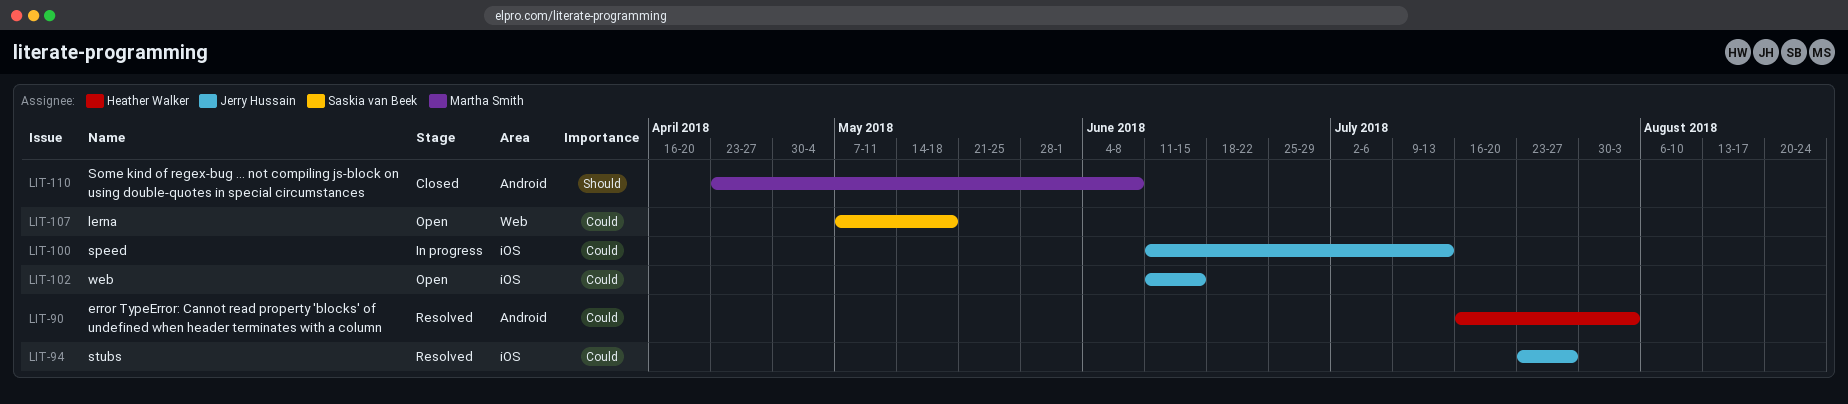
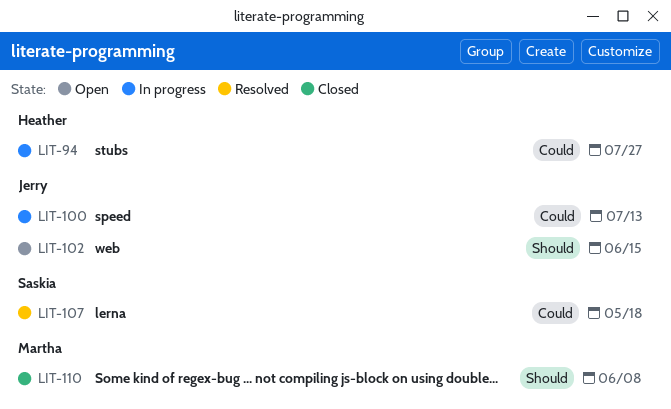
LIT-90: present -> none
LIT-94, status: Resolved -> In progress
LIT-94, owner: Jerry Hussain -> Heather Walker
LIT-102, priority: Could -> Should
LIT-107, status: Open -> Resolved

